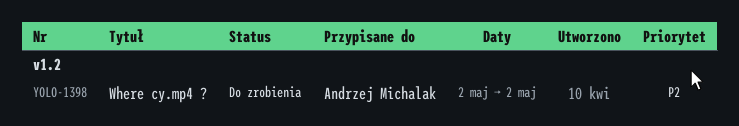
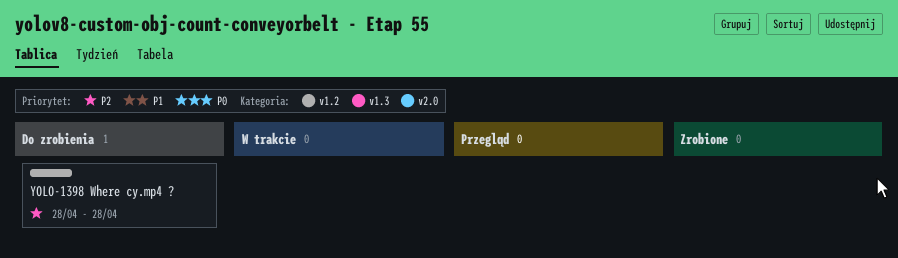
YOLO-1398, start: May 2 -> Apr 28
YOLO-1398, due: May 2 -> Apr 28

